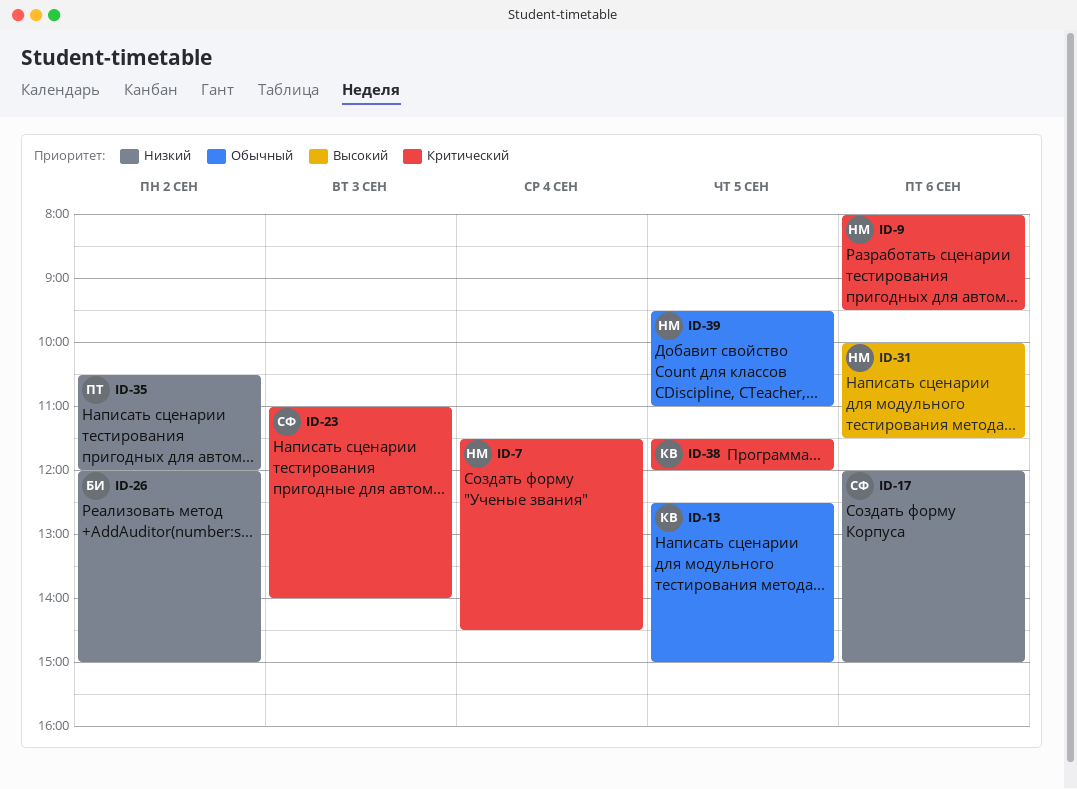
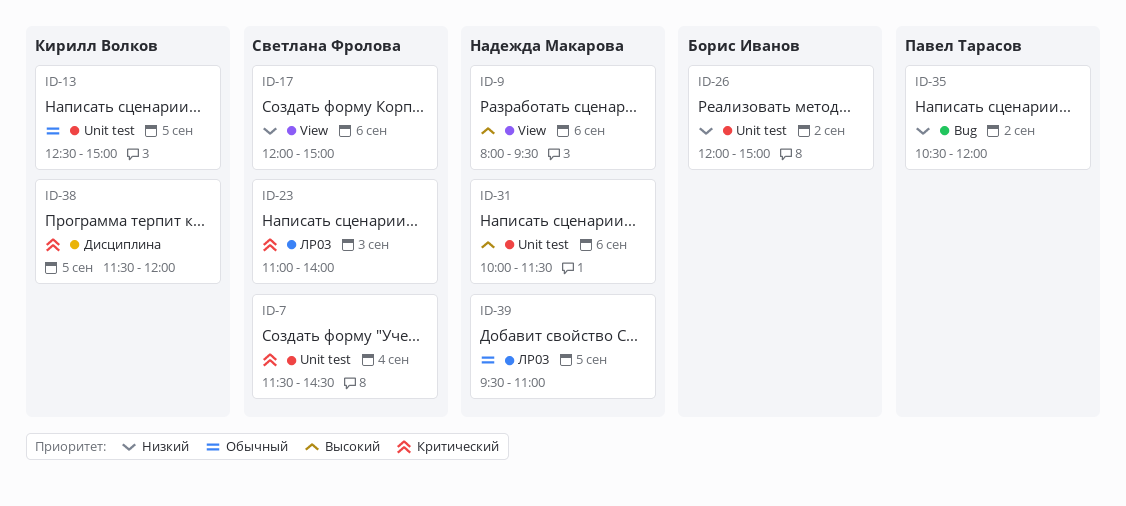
ID-7, owner: Надежда Макарова -> Светлана Фролова
ID-9, priority: Критический -> Высокий

